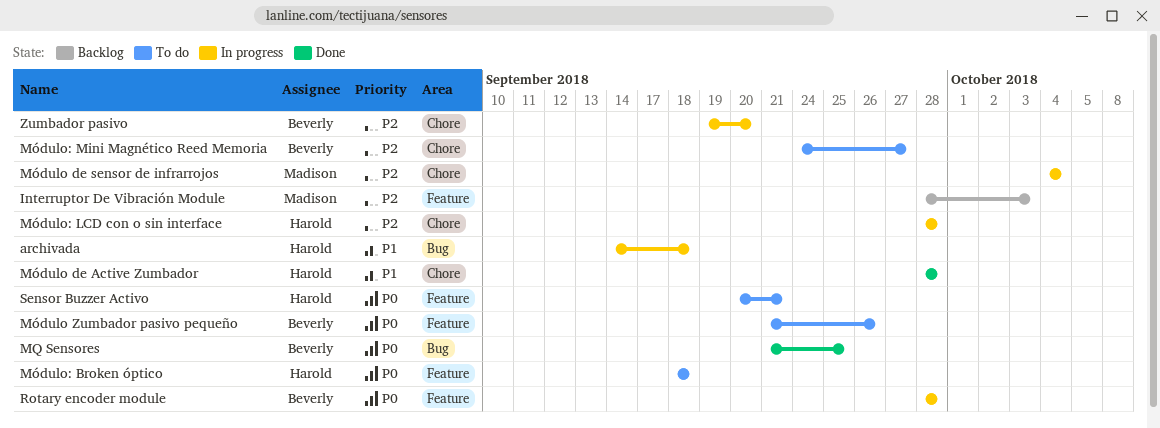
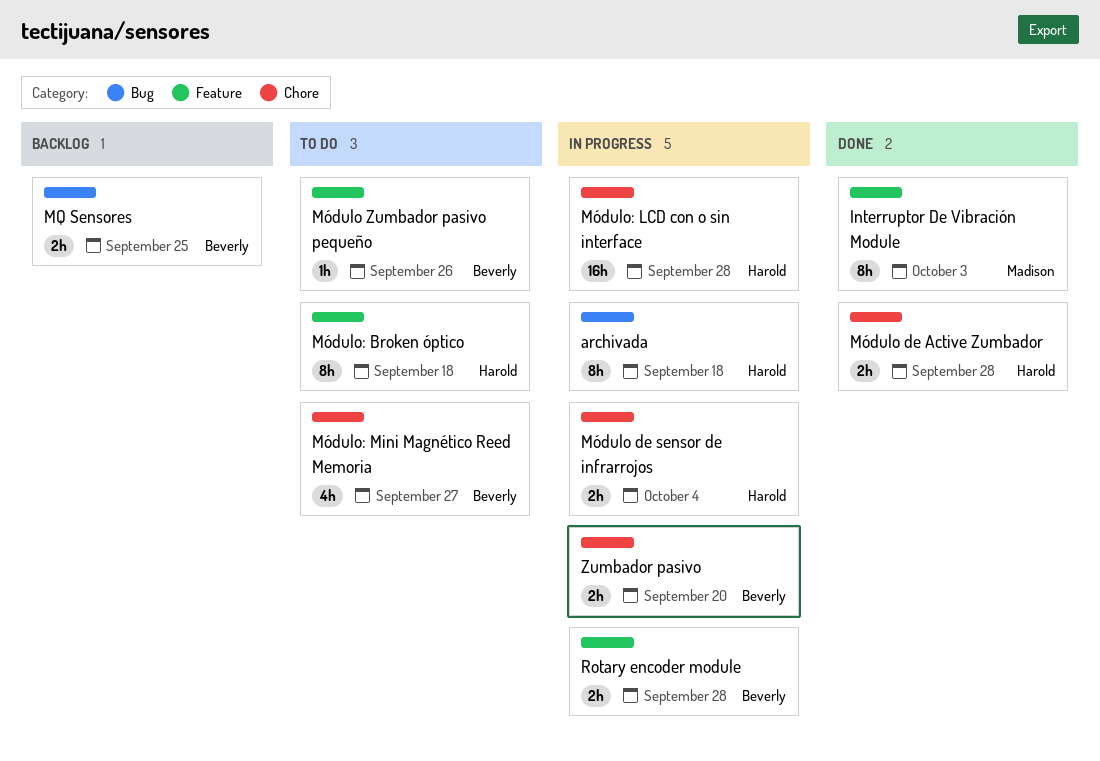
Interruptor De Vibración Module, status: Backlog -> Done
MQ Sensores, status: Done -> Backlog
Módulo de sensor de infrarrojos, owner: Madison -> Harold
Sensor Buzzer Activo: present -> none

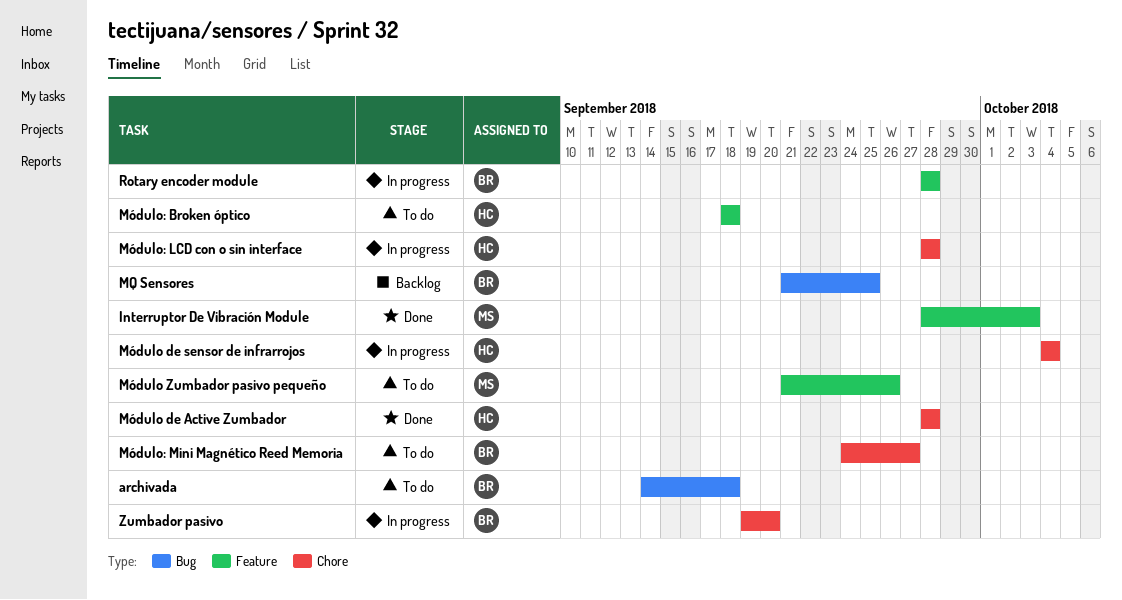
archivada, status: In progress -> To do
archivada, owner: Harold -> Beverly
Módulo Zumbador pasivo pequeño, owner: Beverly -> Madison

